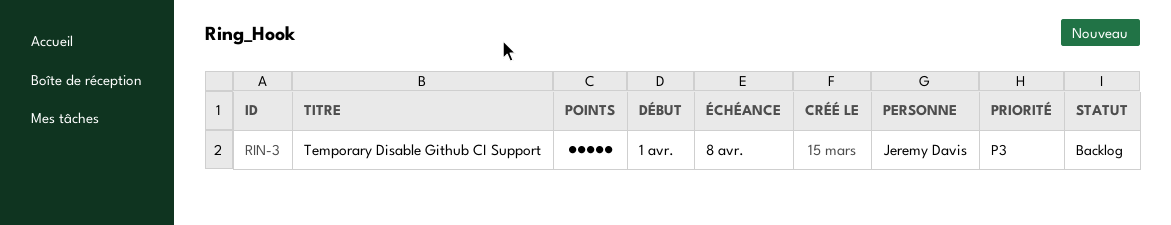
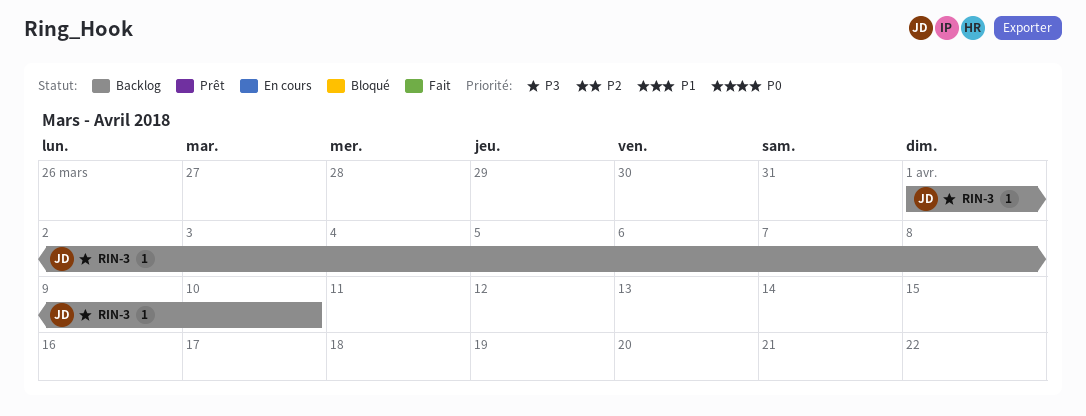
RIN-3, estimate: 5 -> 1
RIN-3, due: Apr 8 -> Apr 10

